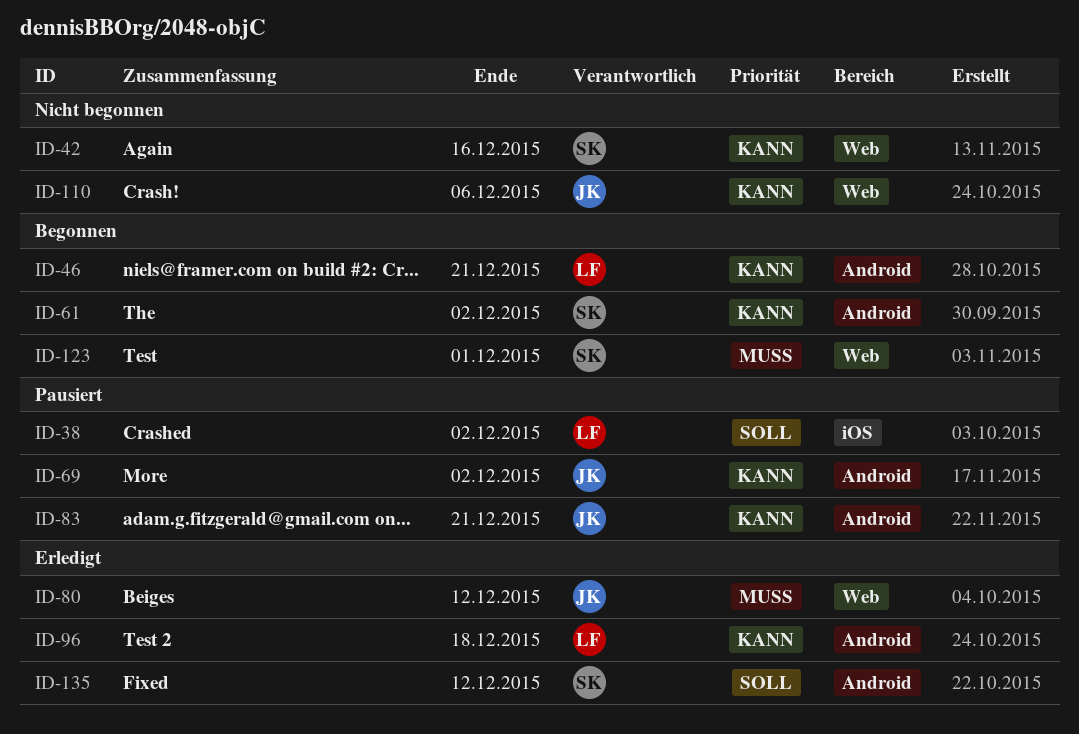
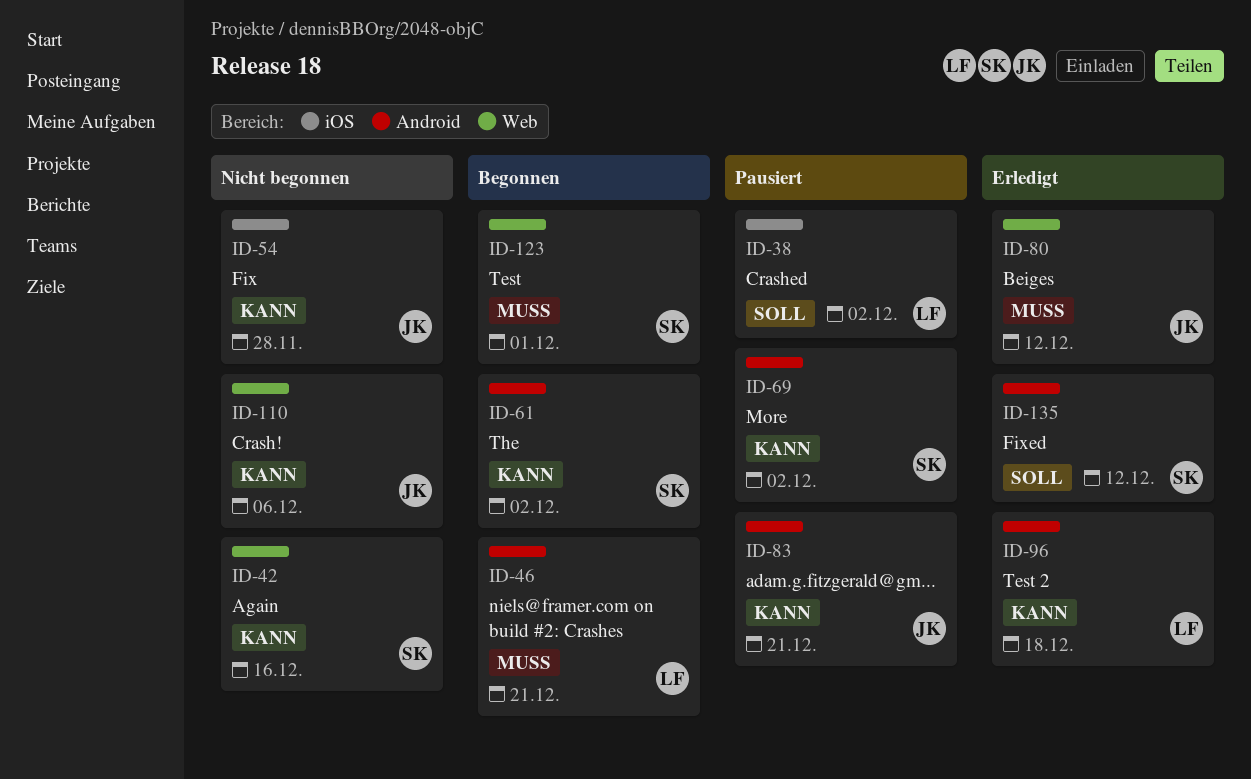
ID-46, priority: Kann -> Muss
ID-54: none -> present
ID-69, owner: JK -> SK

